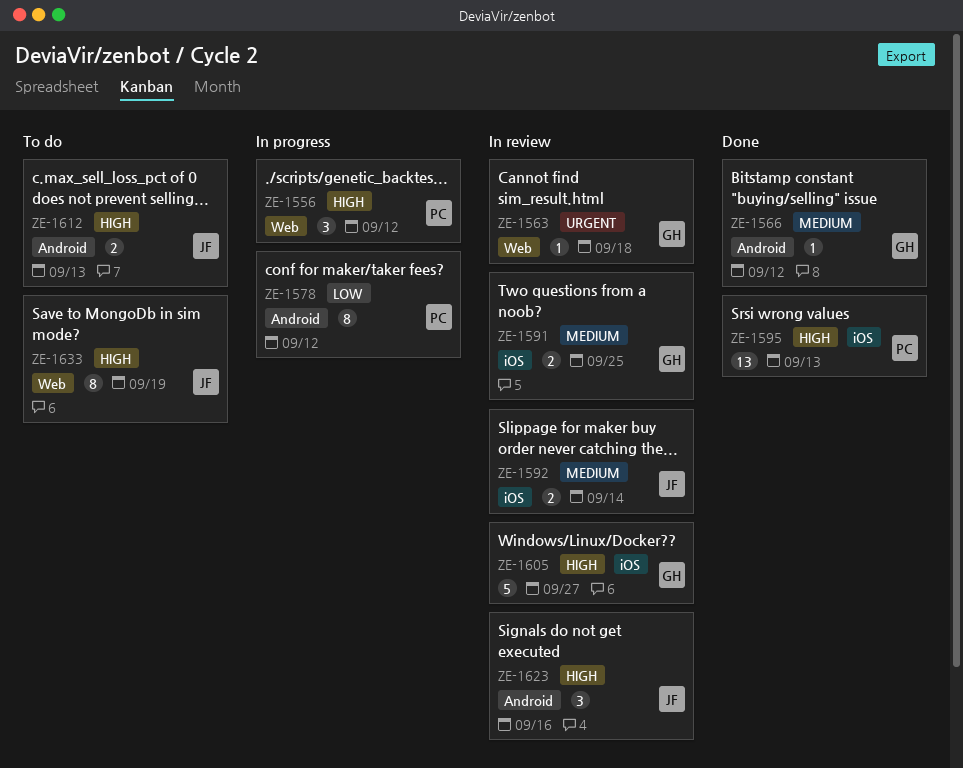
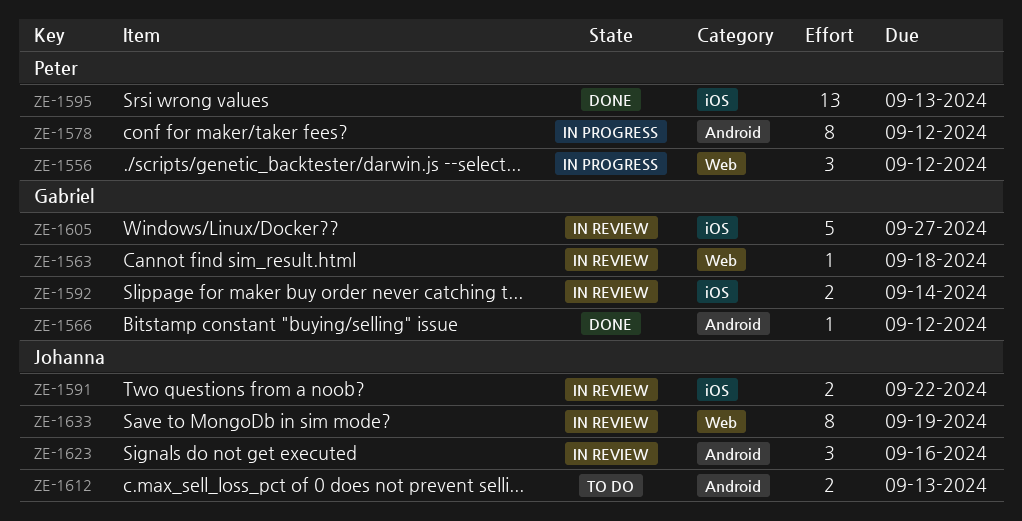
ZE-1591, owner: Gabriel -> Johanna
ZE-1591, due: Sep 25 -> Sep 22
ZE-1592, owner: Johanna -> Gabriel
ZE-1633, status: To do -> In review

